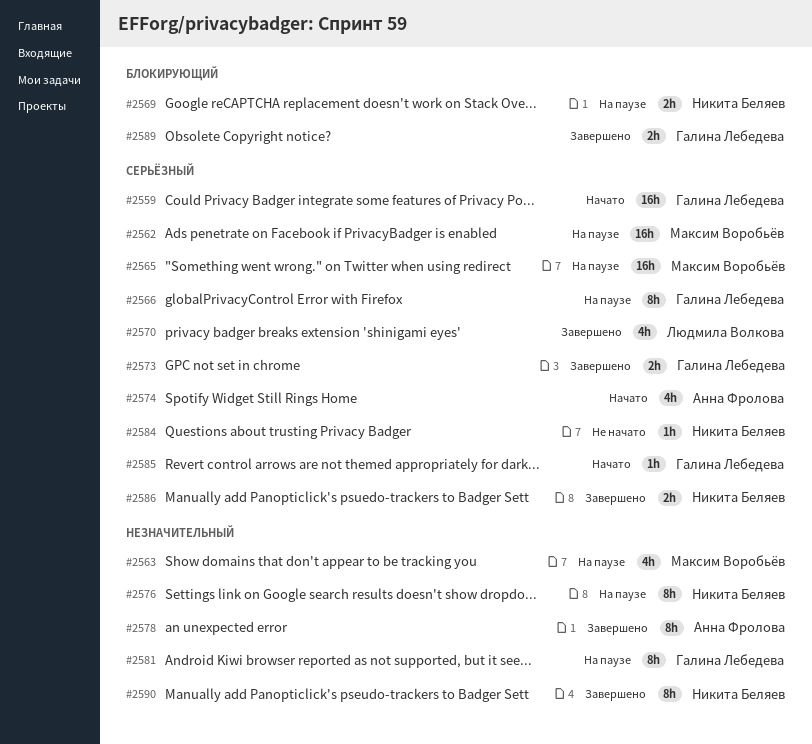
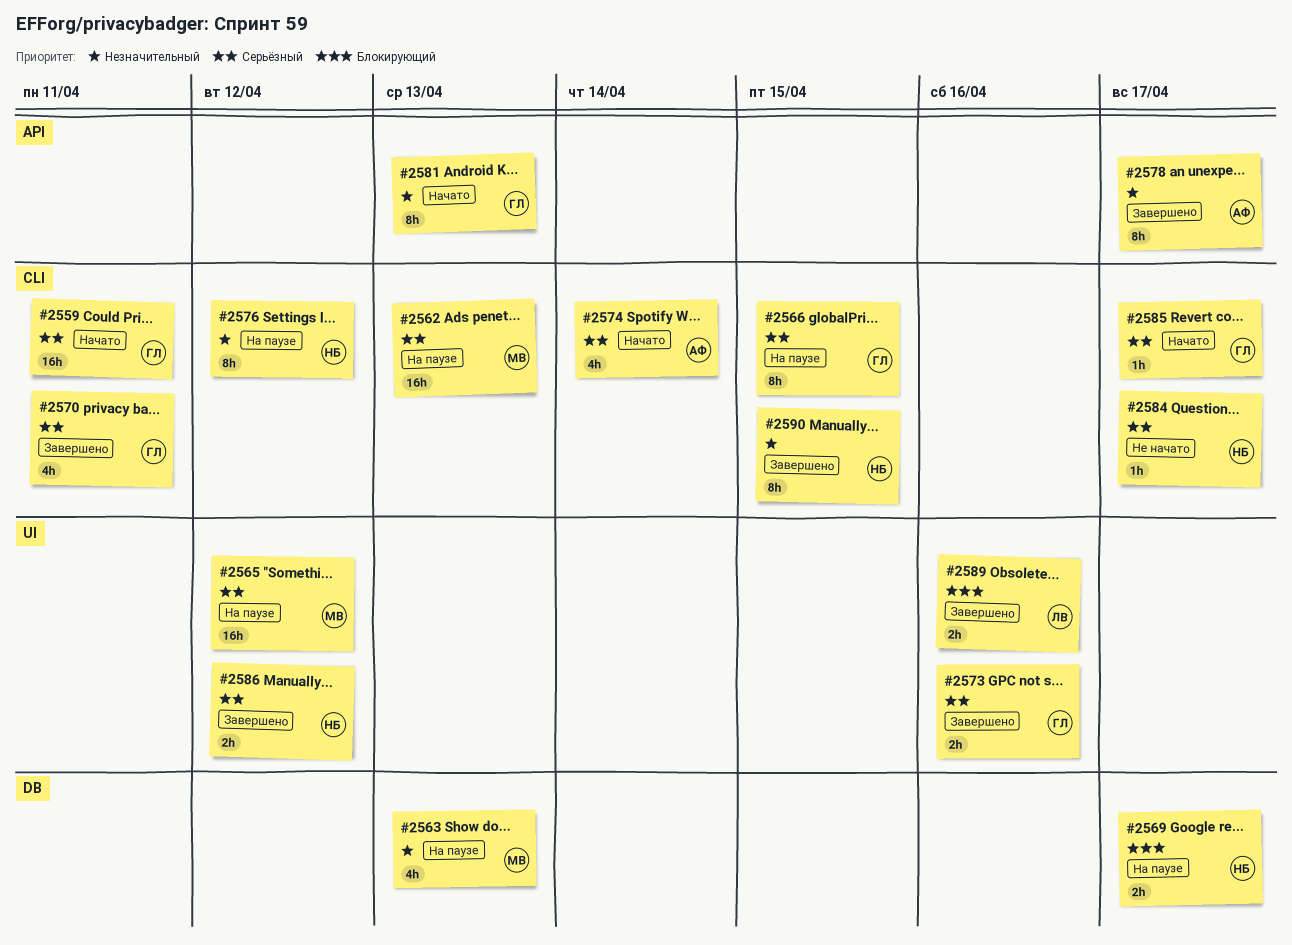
#2570, owner: Людмила Волкова -> Галина Лебедева
#2581, status: На паузе -> Начато
#2589, owner: Галина Лебедева -> Людмила Волкова

